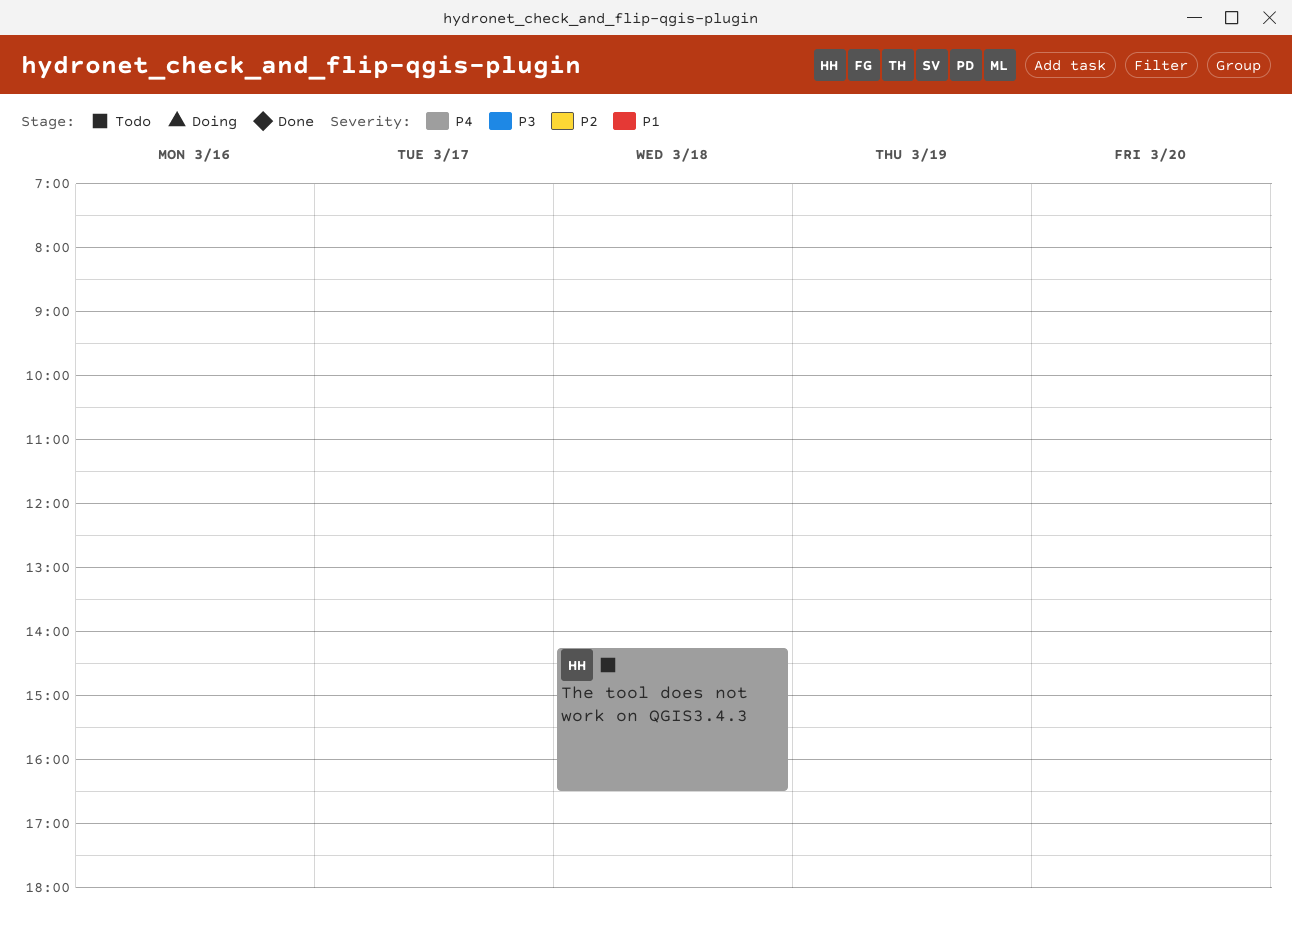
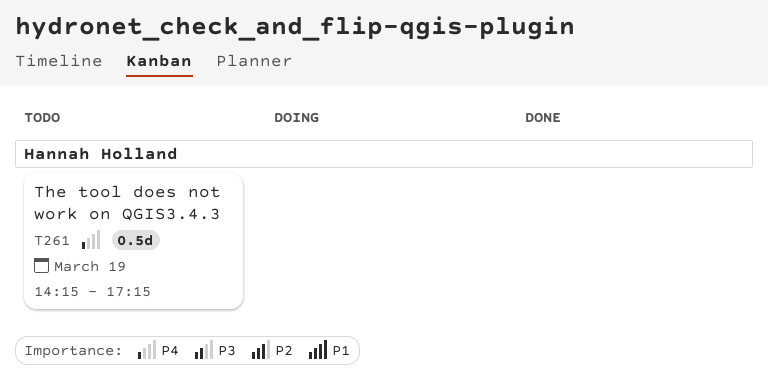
The tool does not work on QGIS3.4.3, day: Mar 18 -> Mar 19
The tool does not work on QGIS3.4.3, ends: 16:30 -> 17:15

